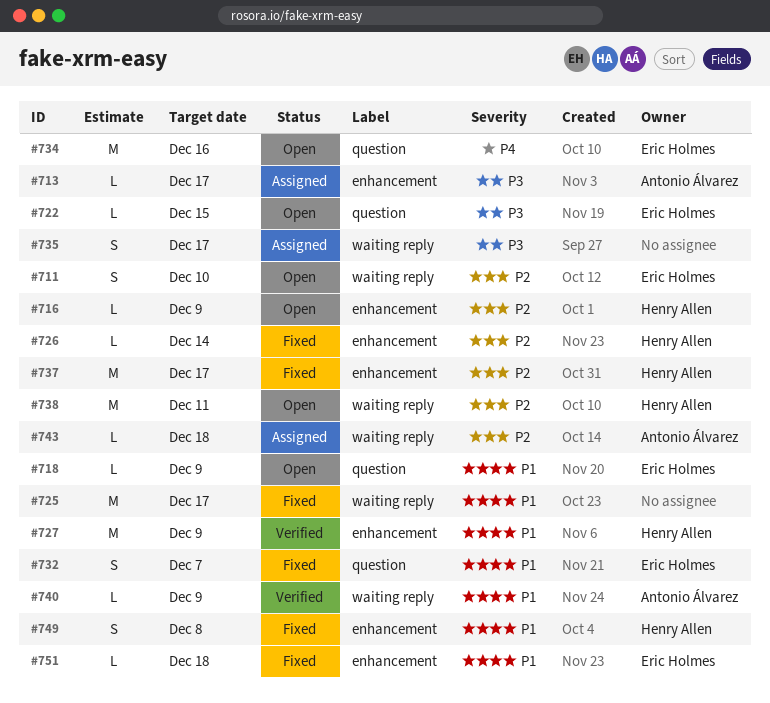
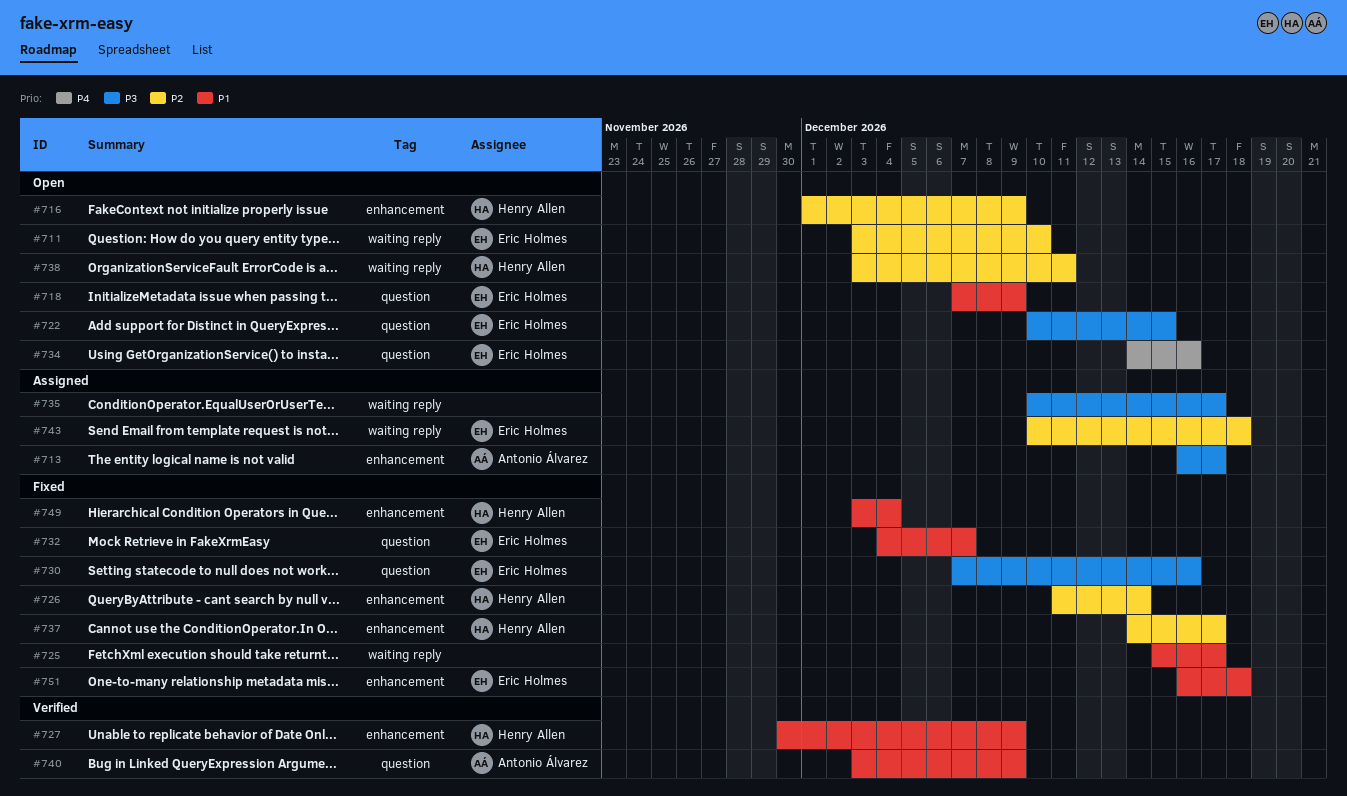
#730: none -> present
#740, label: waiting reply -> question
#743, owner: Antonio Álvarez -> Eric Holmes
#749, due: Dec 8 -> Dec 4

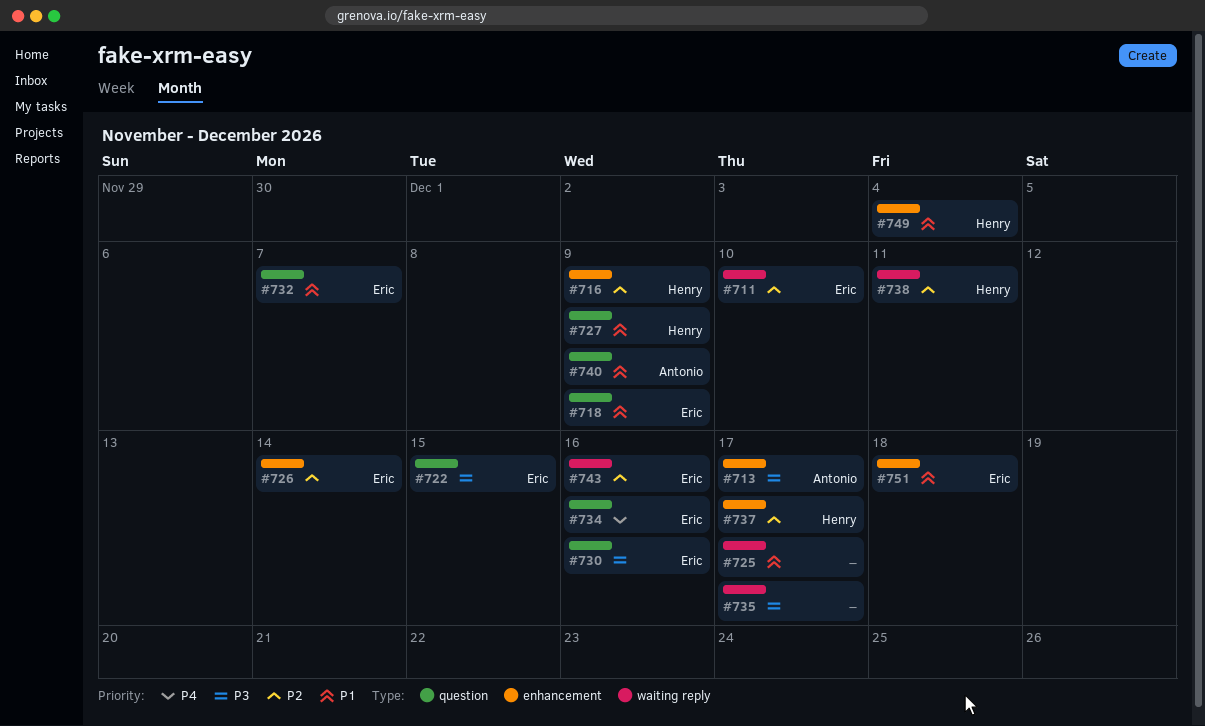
#726, owner: Henry Allen -> Eric Holmes
#727, label: enhancement -> question
#743, due: Dec 18 -> Dec 16

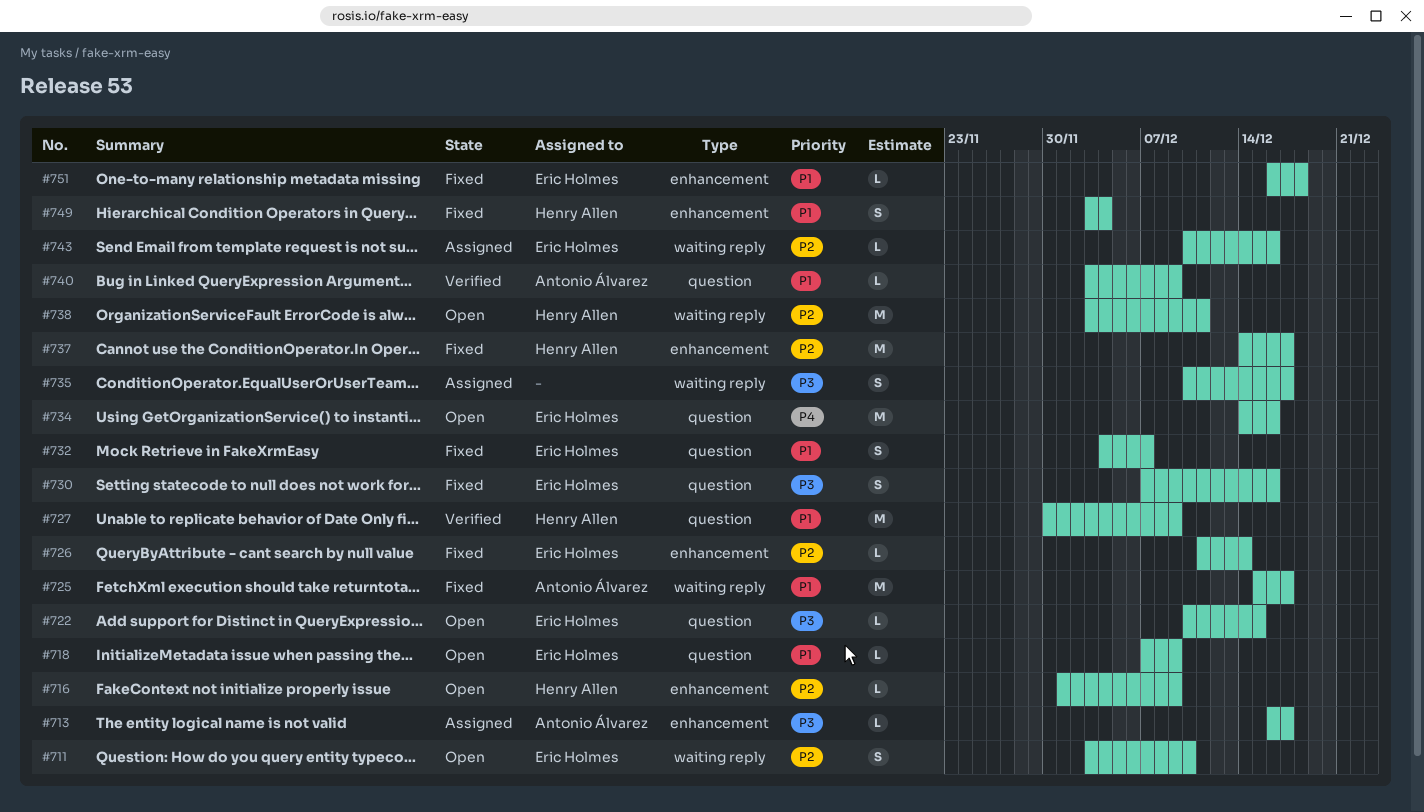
#725, owner: none -> Antonio Álvarez

